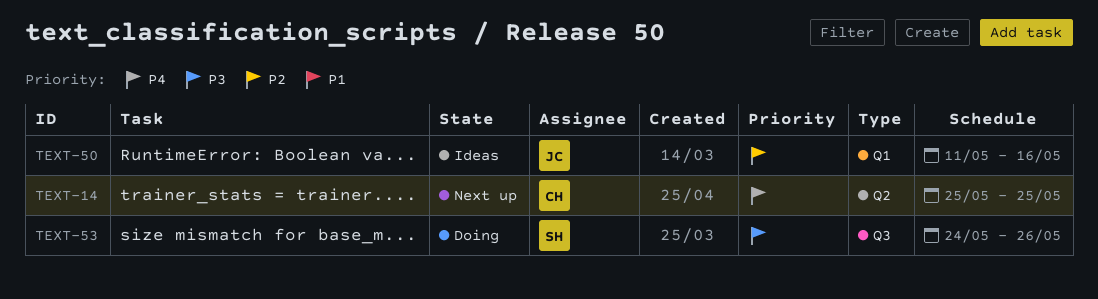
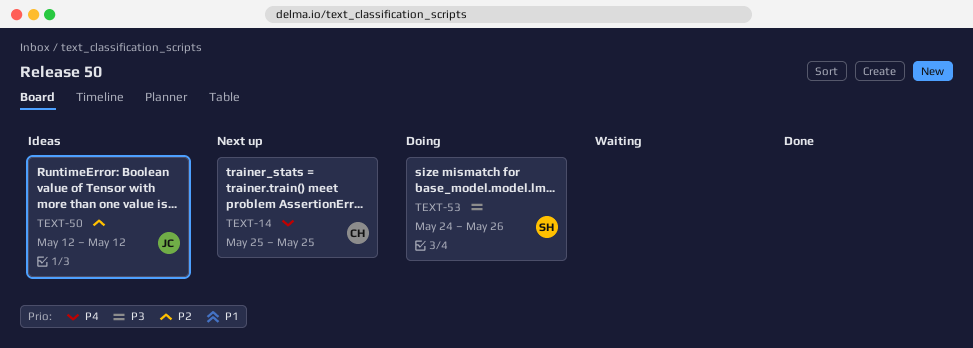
TEXT-50, start: May 11 -> May 12
TEXT-50, due: May 16 -> May 12

